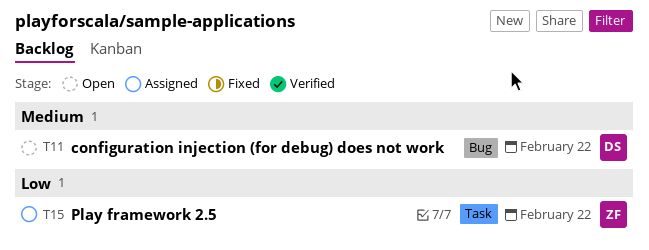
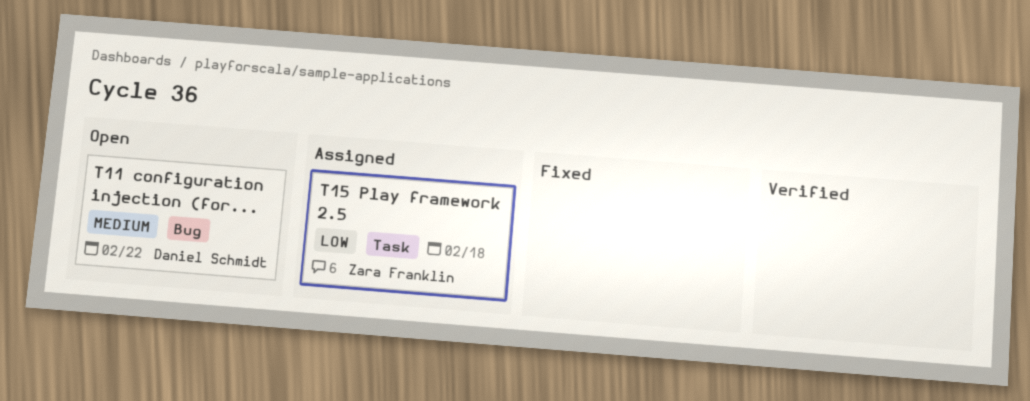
T15, due: Feb 22 -> Feb 18

